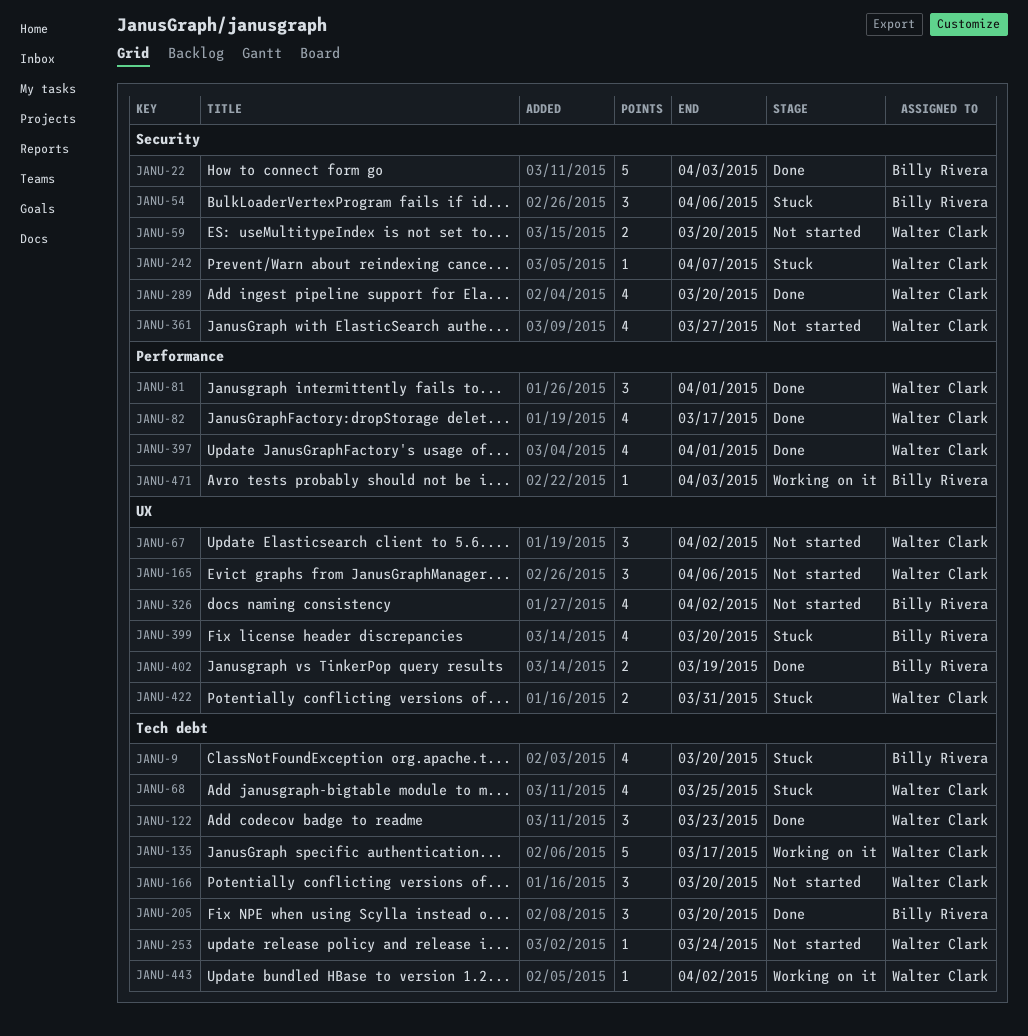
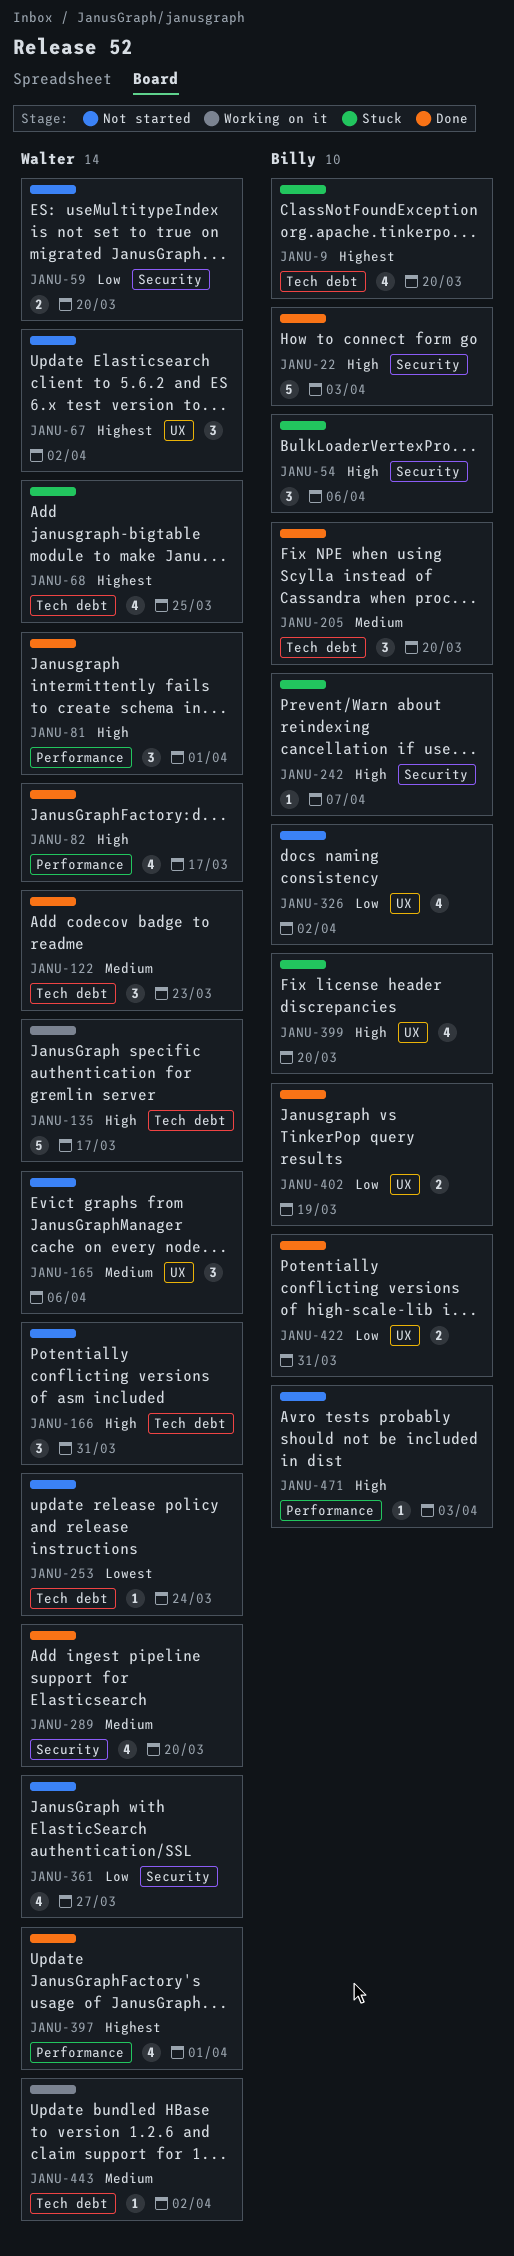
JANU-166, due: Mar 20 -> Mar 31
JANU-242, owner: Walter Clark -> Billy Rivera
JANU-422, status: Stuck -> Done
JANU-422, owner: Walter Clark -> Billy Rivera
JANU-471, status: Working on it -> Not started

